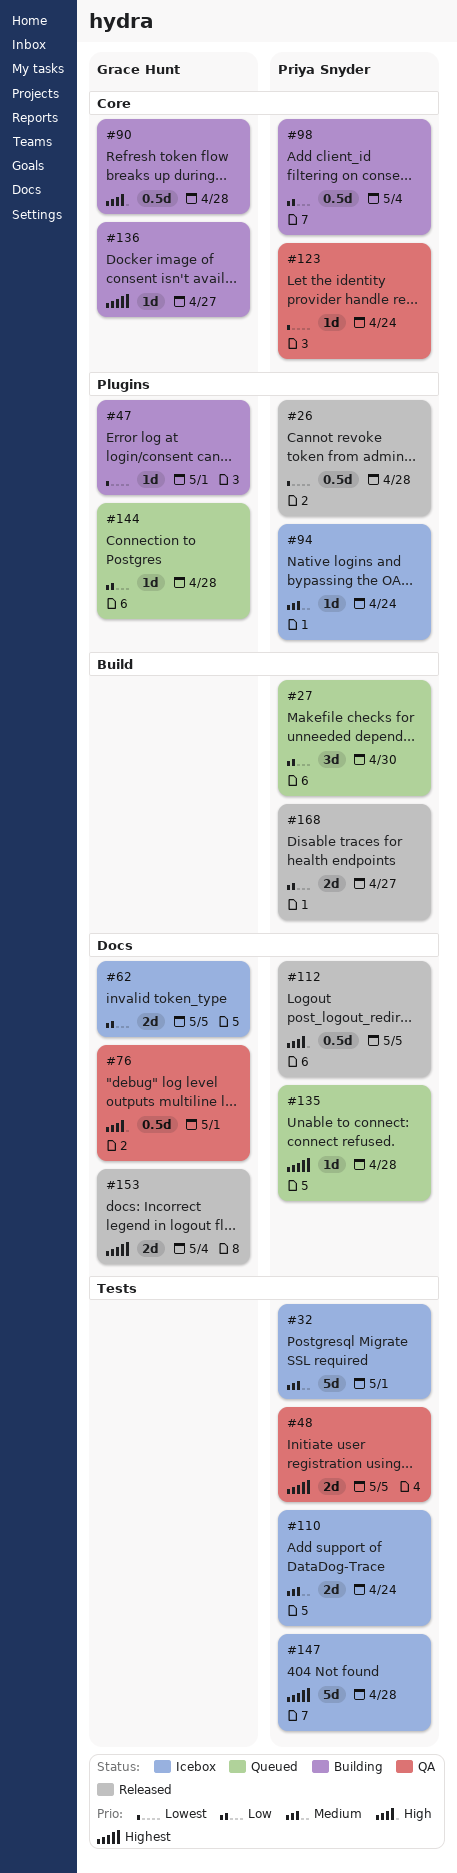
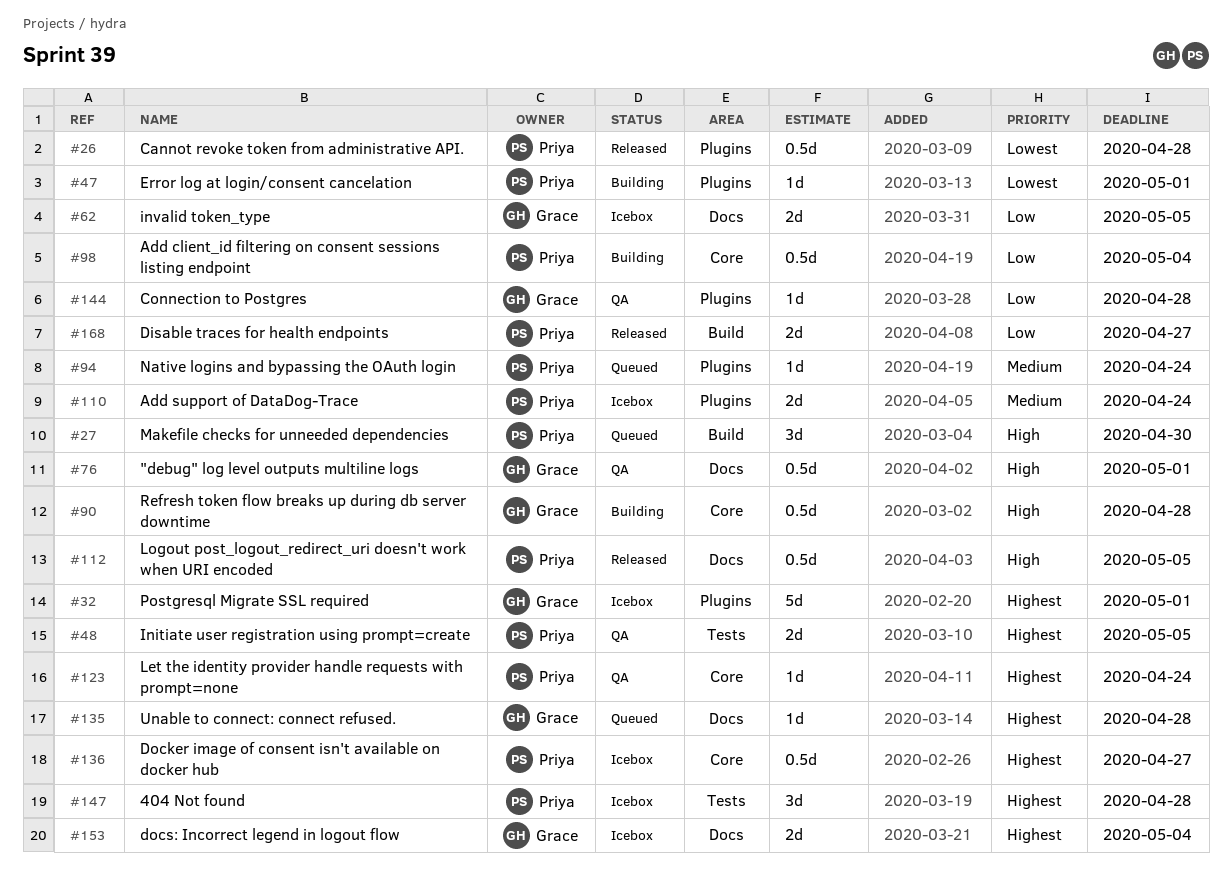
#27, priority: Low -> High
#32, owner: Priya Snyder -> Grace Hunt
#32, priority: Medium -> Highest
#32, label: Tests -> Plugins
#47, owner: Grace Hunt -> Priya Snyder
#94, status: Icebox -> Queued
#110, label: Tests -> Plugins
#123, priority: Lowest -> Highest
#135, owner: Priya Snyder -> Grace Hunt
#136, status: Building -> Icebox
#136, owner: Grace Hunt -> Priya Snyder
#136, estimate: 1d -> 0.5d
#144, status: Queued -> QA
#147, estimate: 5d -> 3d
#153, status: Released -> Icebox

